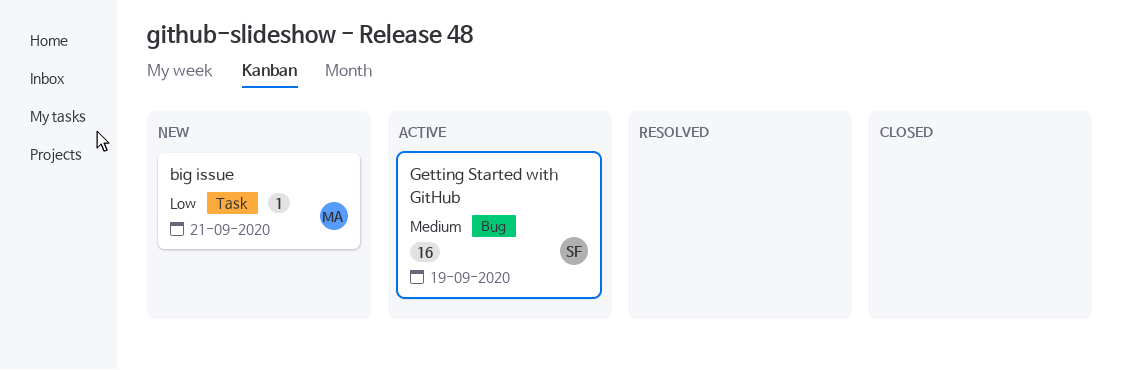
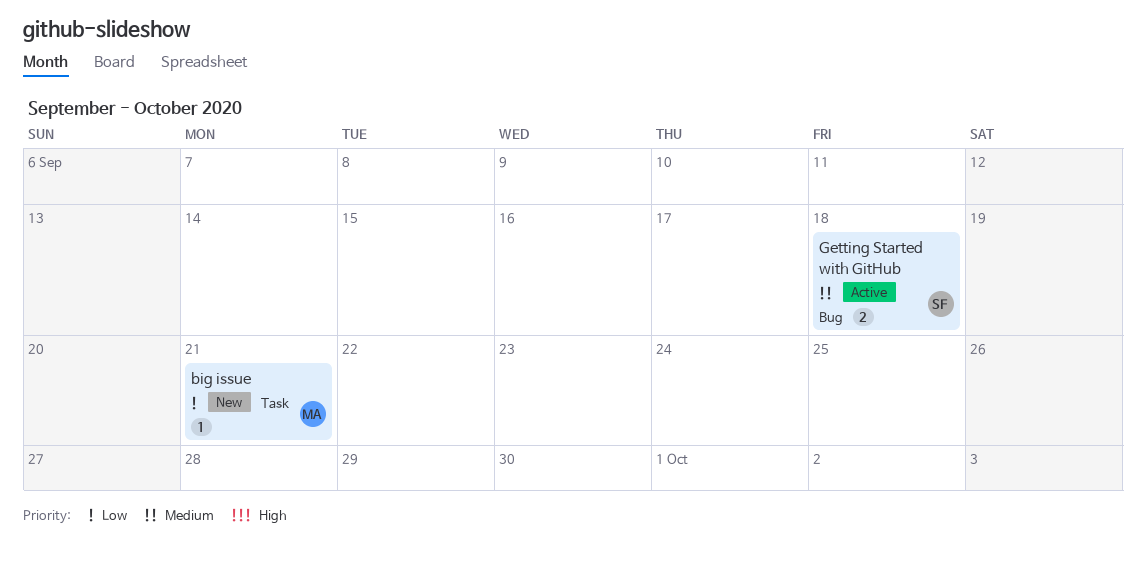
Getting Started with GitHub, estimate: 16 -> 2
Getting Started with GitHub, due: Sep 19 -> Sep 18

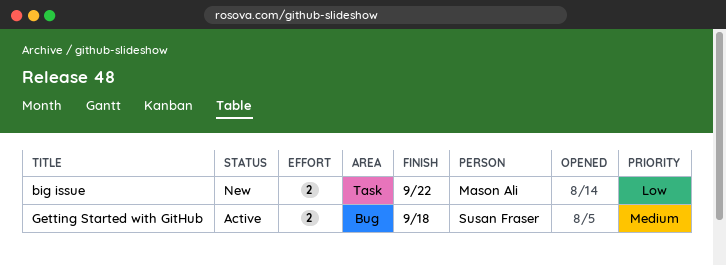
big issue, estimate: 1 -> 2
big issue, due: Sep 21 -> Sep 22

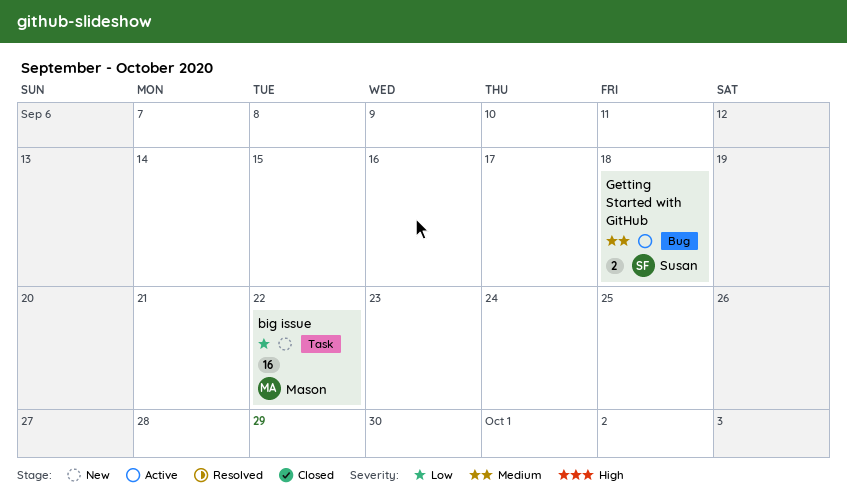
big issue, estimate: 2 -> 16

